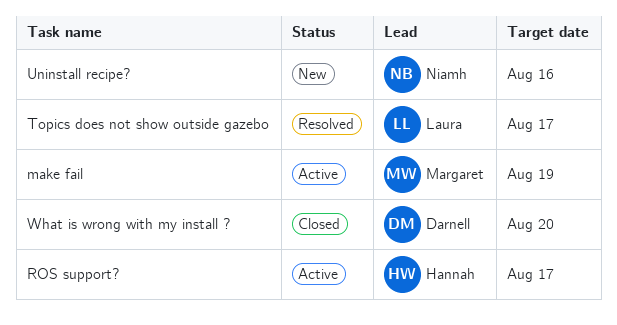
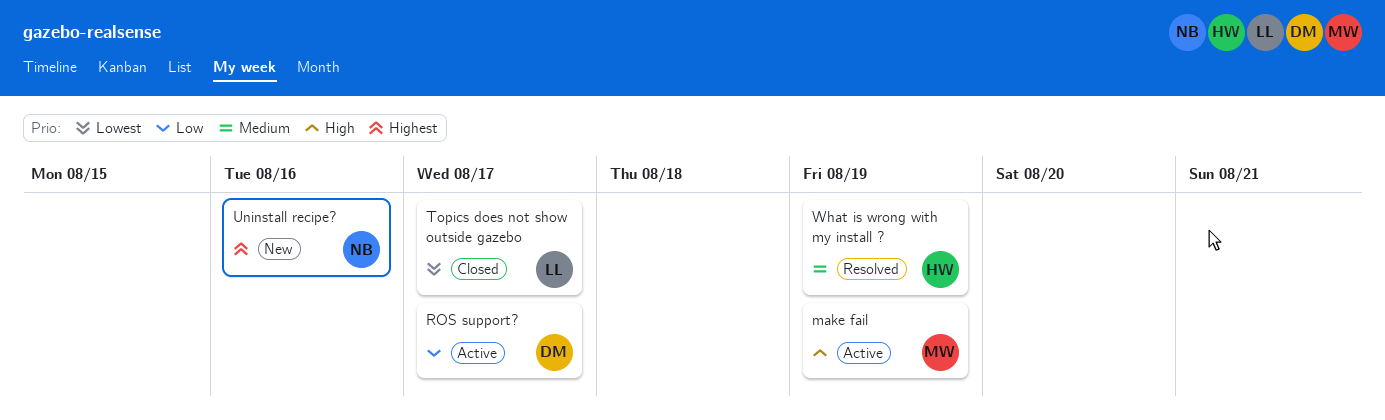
ROS support?, owner: Hannah -> Darnell
Topics does not show outside gazebo, status: Resolved -> Closed
What is wrong with my install ?, status: Closed -> Resolved
What is wrong with my install ?, owner: Darnell -> Hannah
What is wrong with my install ?, due: Aug 20 -> Aug 19

